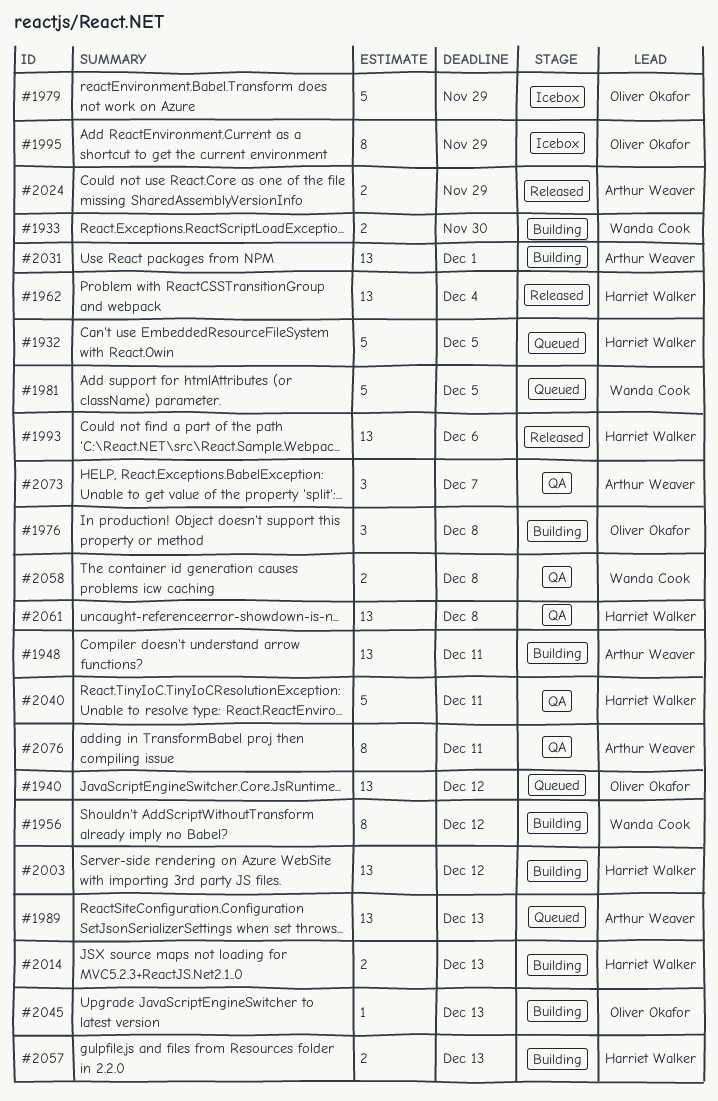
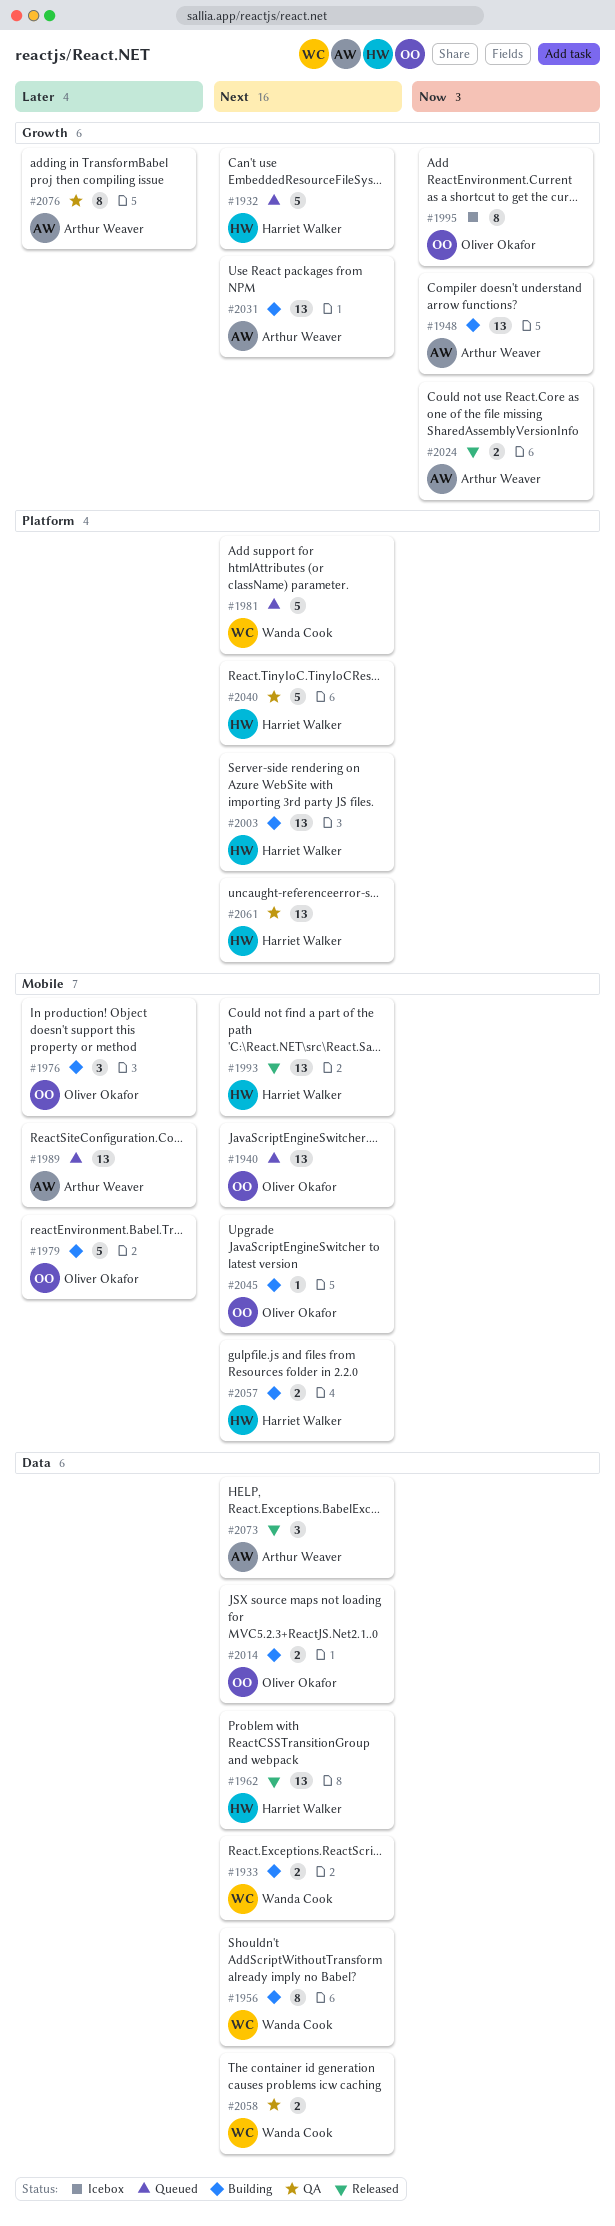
#1979, status: Icebox -> Building
#2014, owner: Harriet Walker -> Oliver Okafor
#2073, status: QA -> Released

